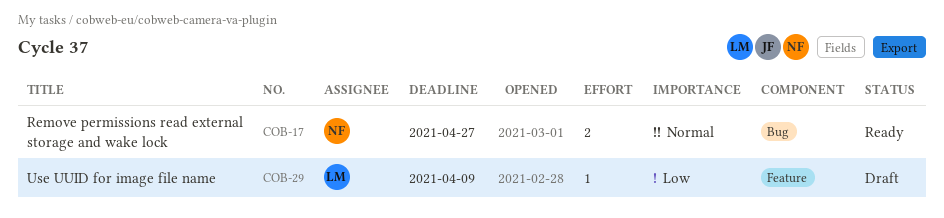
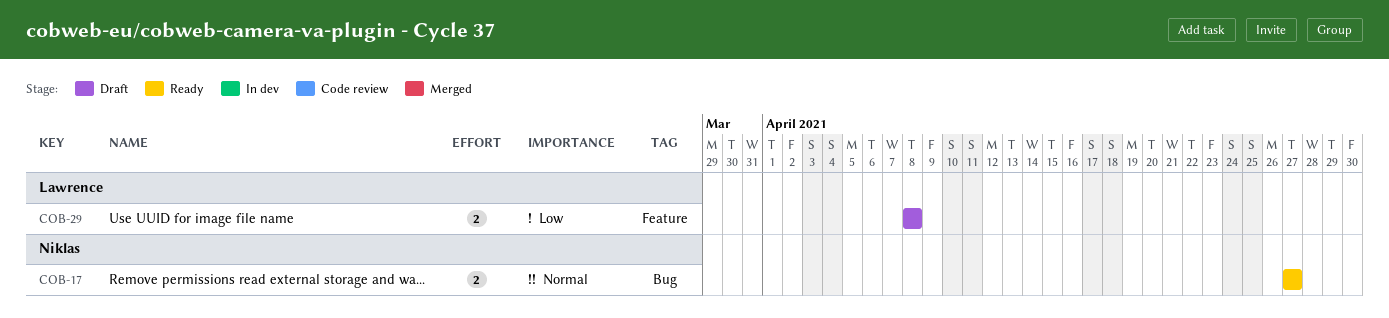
COB-29, estimate: 1 -> 2
COB-29, due: Apr 9 -> Apr 8

